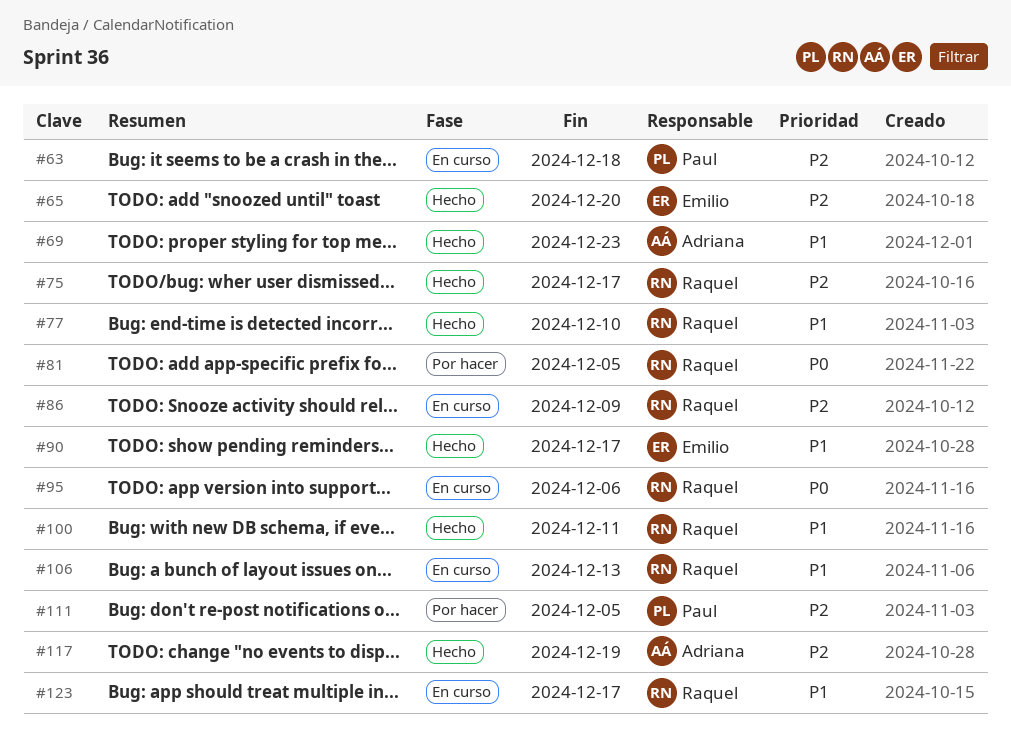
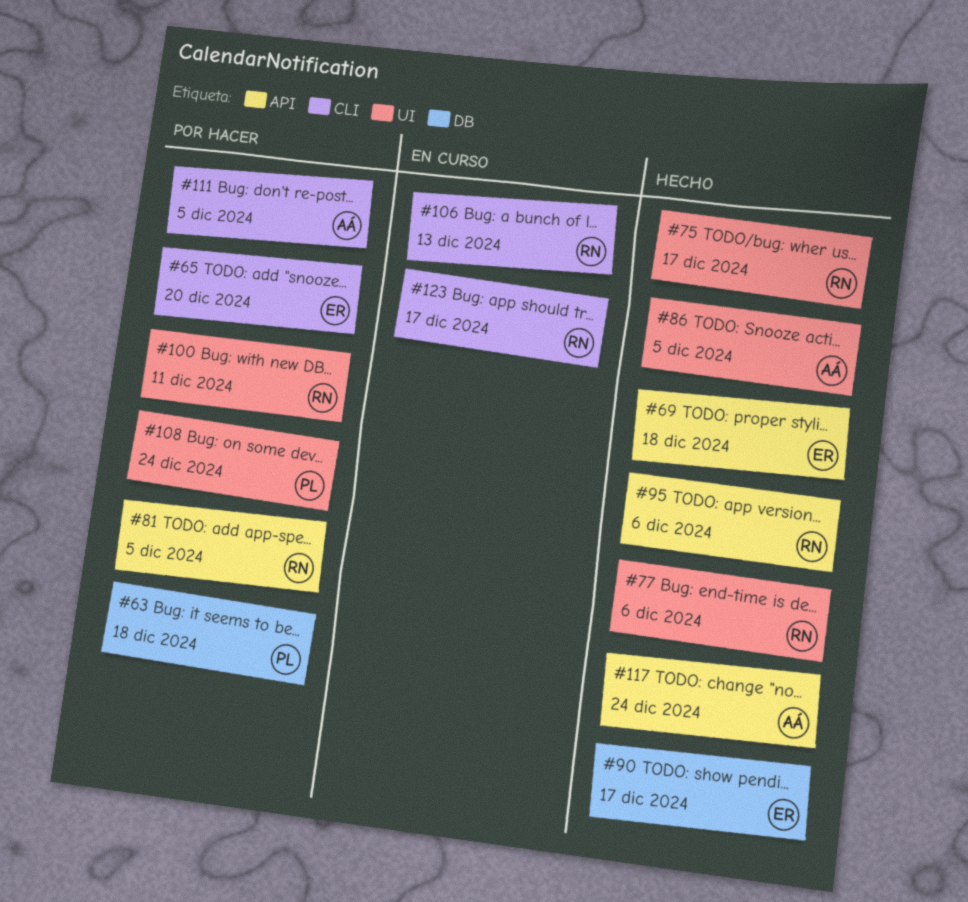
#63, status: En curso -> Por hacer
#65, status: Hecho -> Por hacer
#69, owner: Adriana -> Emilio
#69, due: Dec 23 -> Dec 18
#77, due: Dec 10 -> Dec 6
#86, status: En curso -> Hecho
#86, owner: Raquel -> Adriana
#86, due: Dec 9 -> Dec 5
#95, status: En curso -> Hecho
#100, status: Hecho -> Por hacer
#108: none -> present
#111, owner: Paul -> Adriana
#117, due: Dec 19 -> Dec 24

